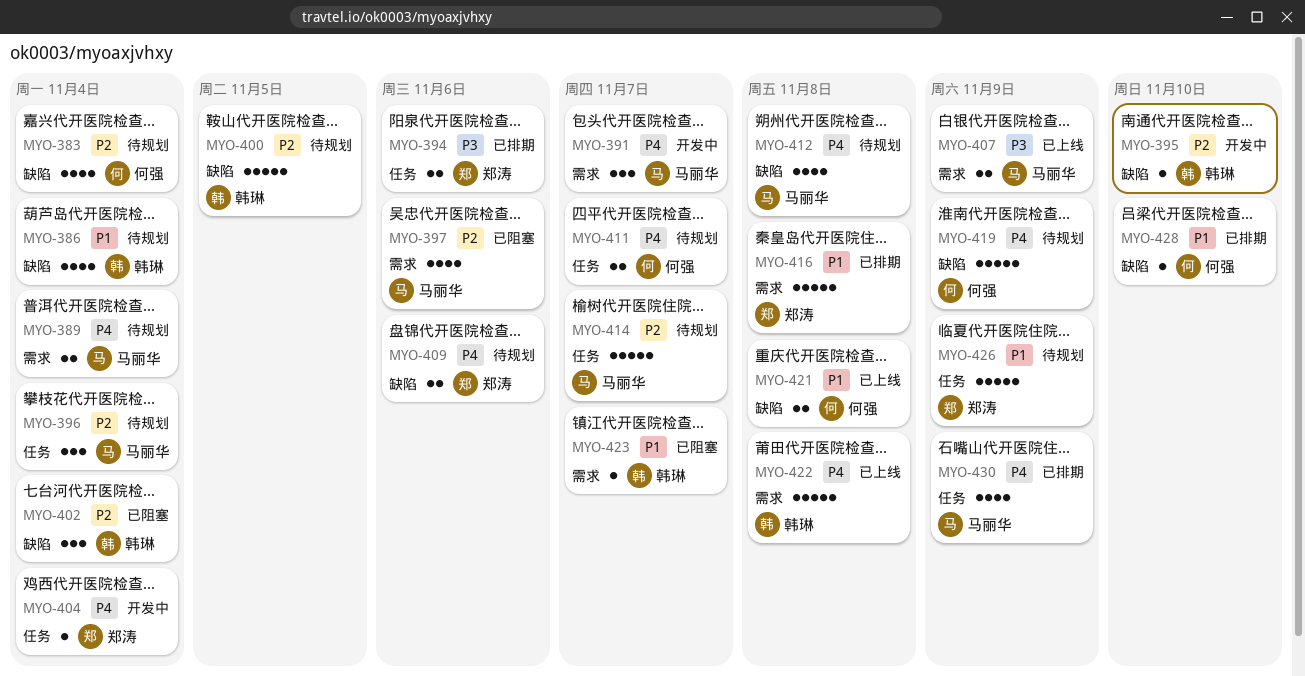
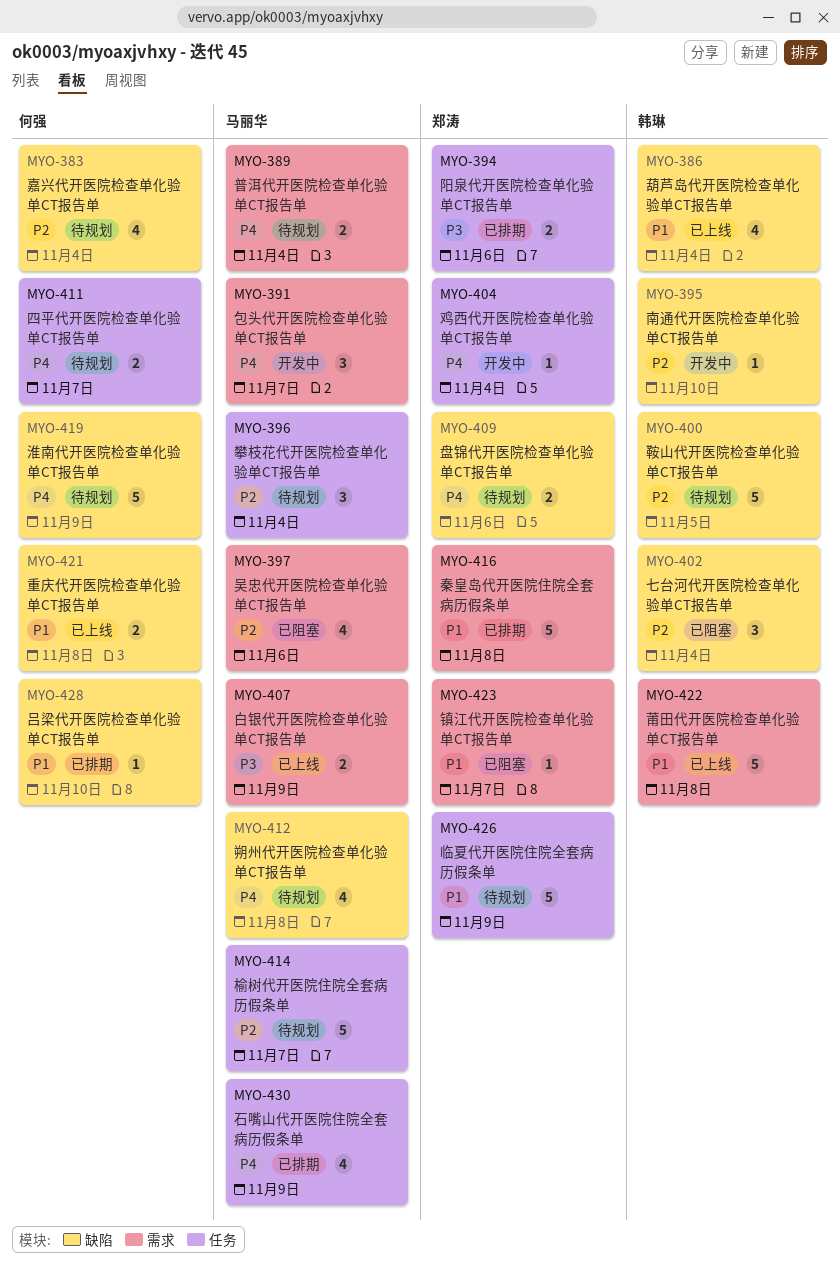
MYO-386, status: 待规划 -> 已上线
MYO-422, priority: P4 -> P1
MYO-423, owner: 韩琳 -> 郑涛

